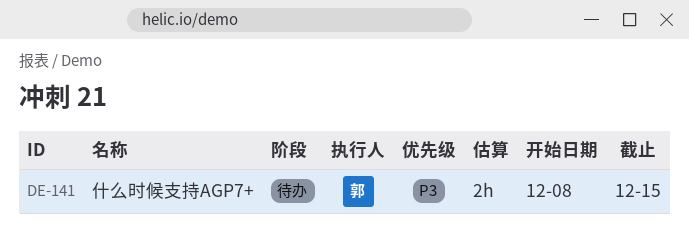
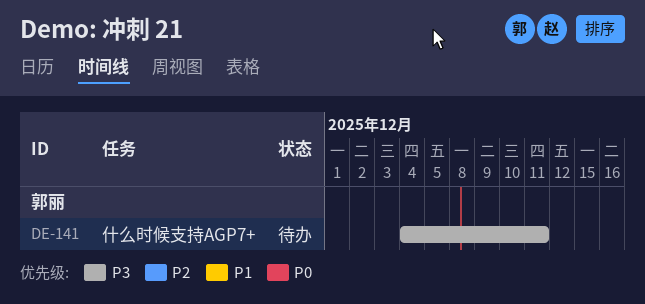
DE-141, start: Dec 8 -> Dec 4
DE-141, due: Dec 15 -> Dec 11

